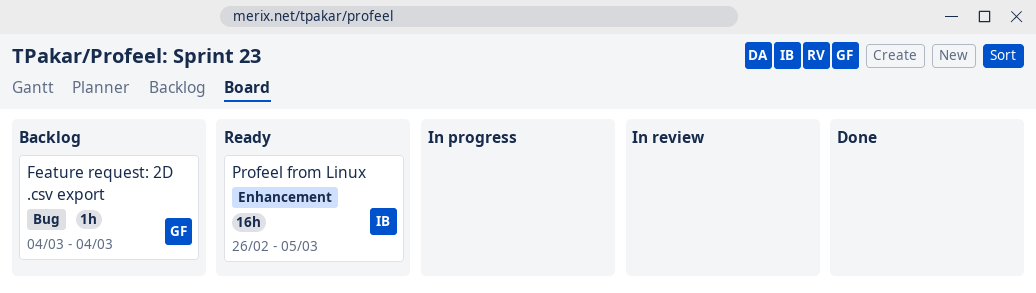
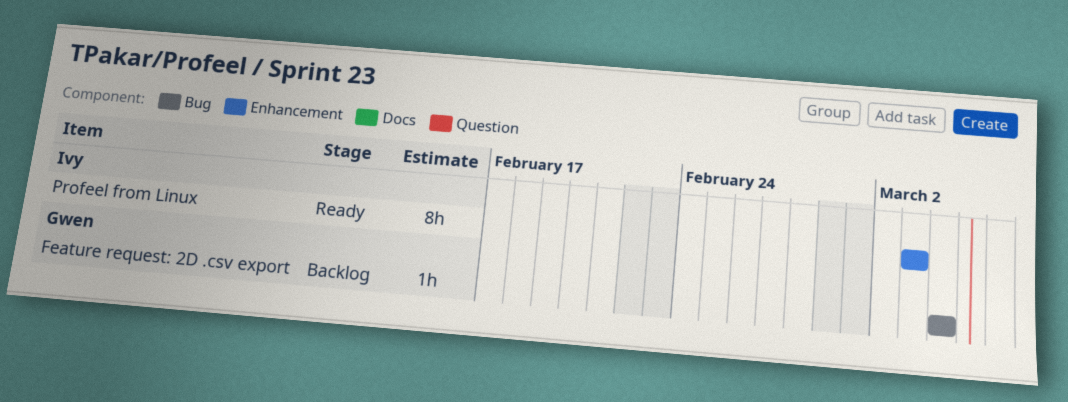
Profeel from Linux, estimate: 16h -> 8h
Profeel from Linux, start: Feb 26 -> Mar 3
Profeel from Linux, due: Mar 5 -> Mar 3

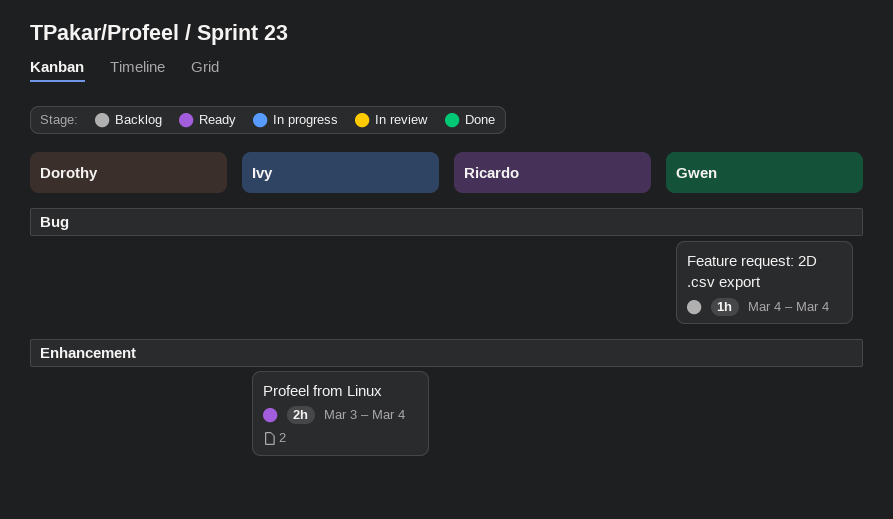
Profeel from Linux, estimate: 8h -> 2h
Profeel from Linux, due: Mar 3 -> Mar 4

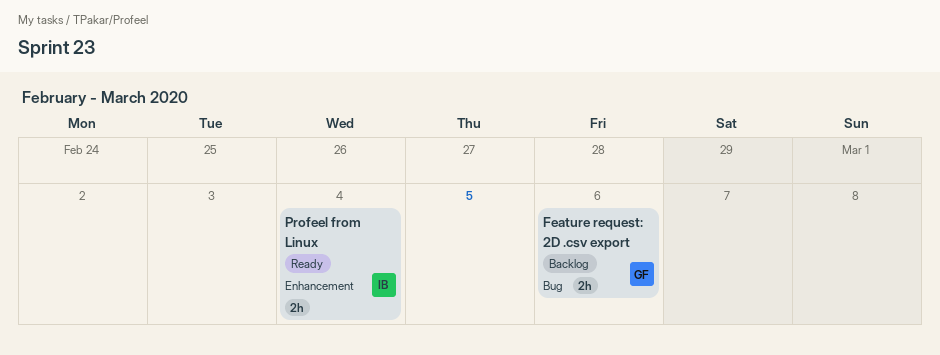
Feature request: 2D .csv export, estimate: 1h -> 2h
Feature request: 2D .csv export, due: Mar 4 -> Mar 6

